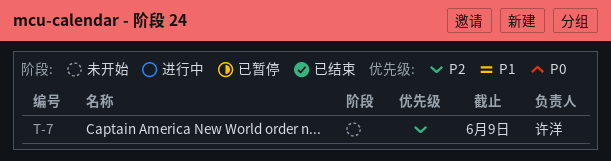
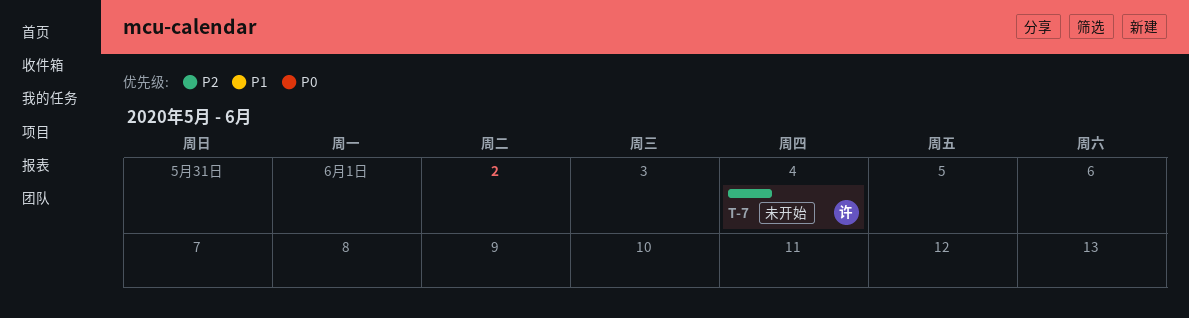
T-7, due: Jun 9 -> Jun 4

